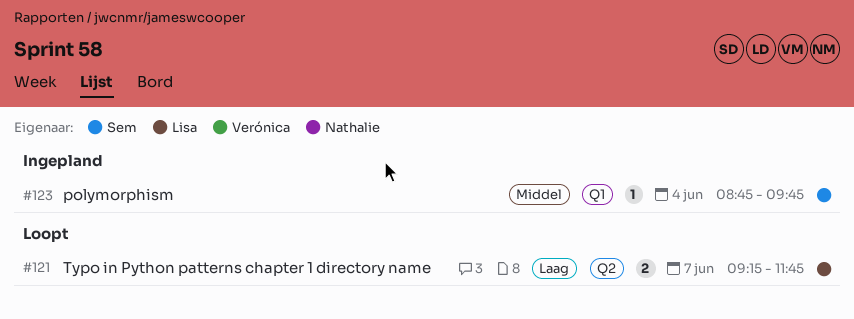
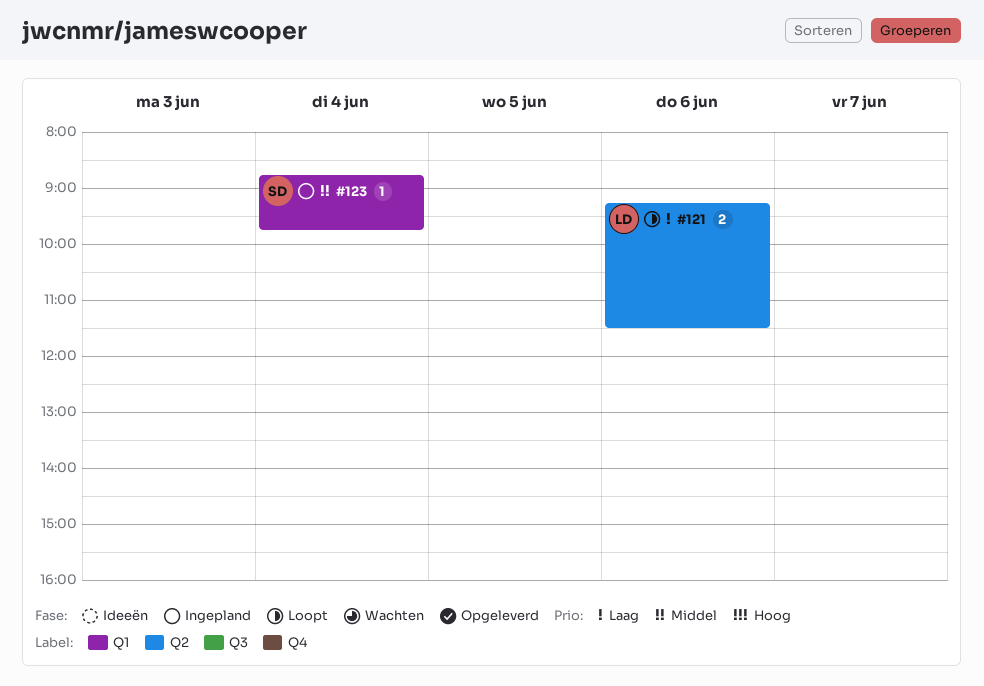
#121, day: Jun 7 -> Jun 6
#121, ends: 11:45 -> 11:30

